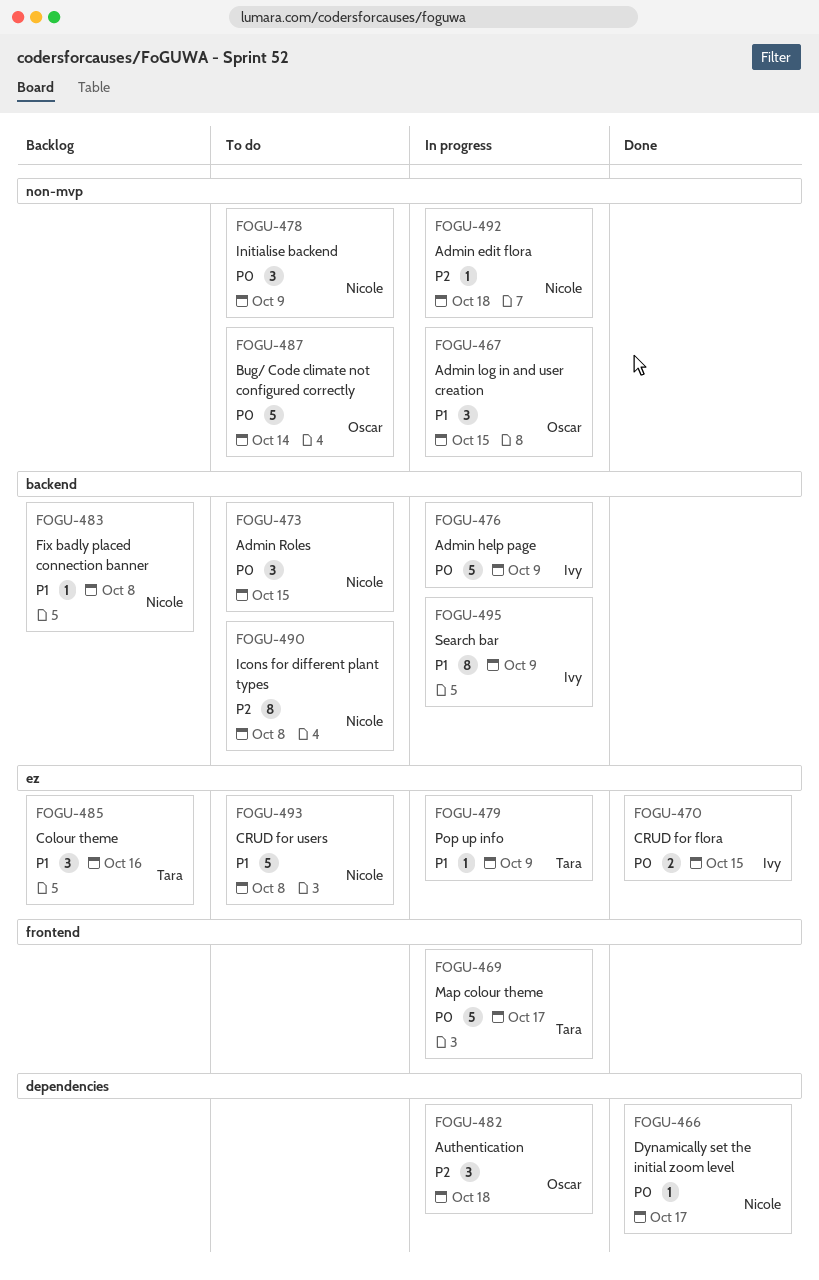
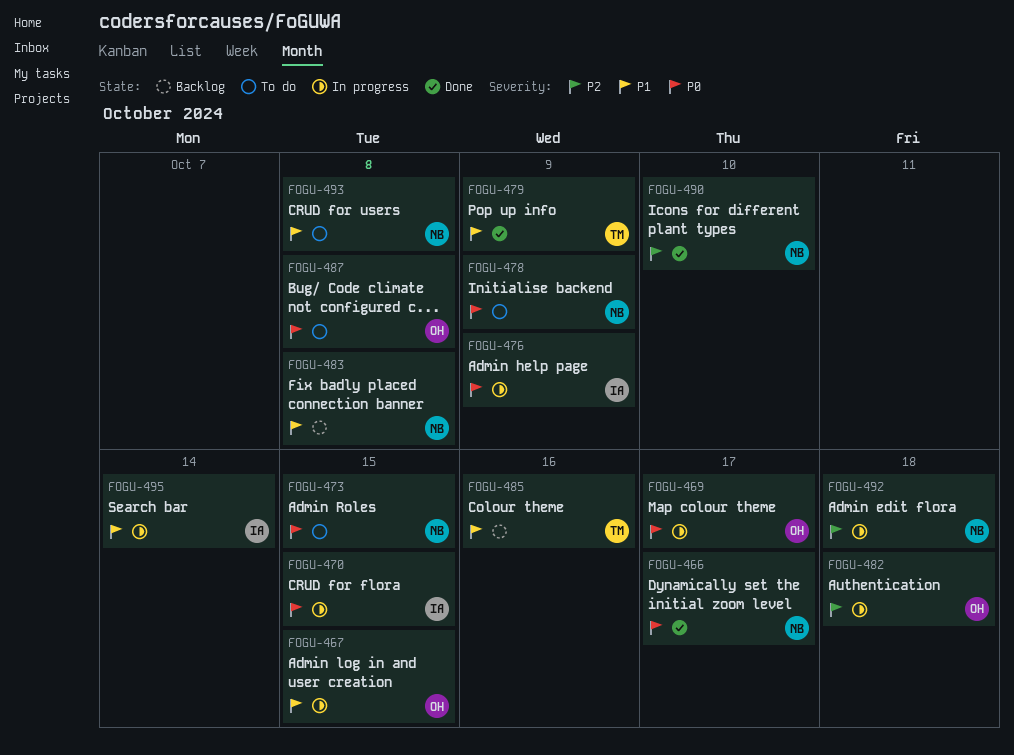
FOGU-469, owner: Tara -> Oscar
FOGU-470, status: Done -> In progress
FOGU-479, status: In progress -> Done
FOGU-487, due: Oct 14 -> Oct 8
FOGU-490, status: To do -> Done
FOGU-490, due: Oct 8 -> Oct 10
FOGU-495, due: Oct 9 -> Oct 14

